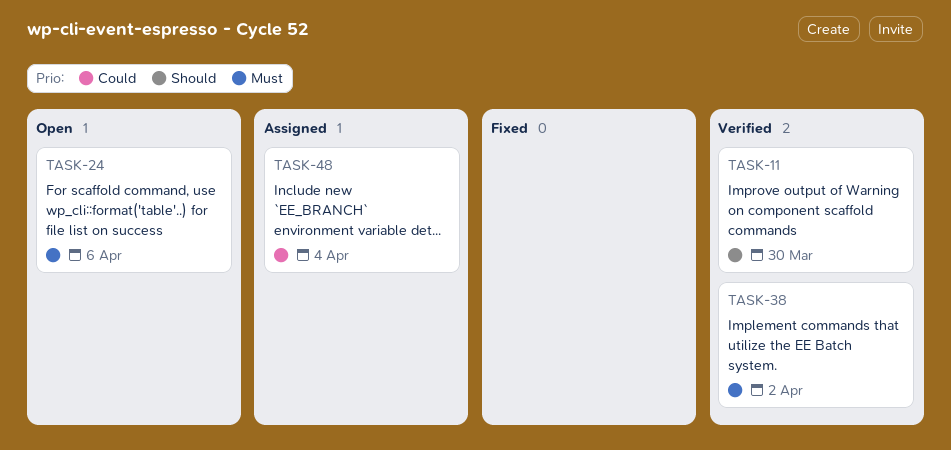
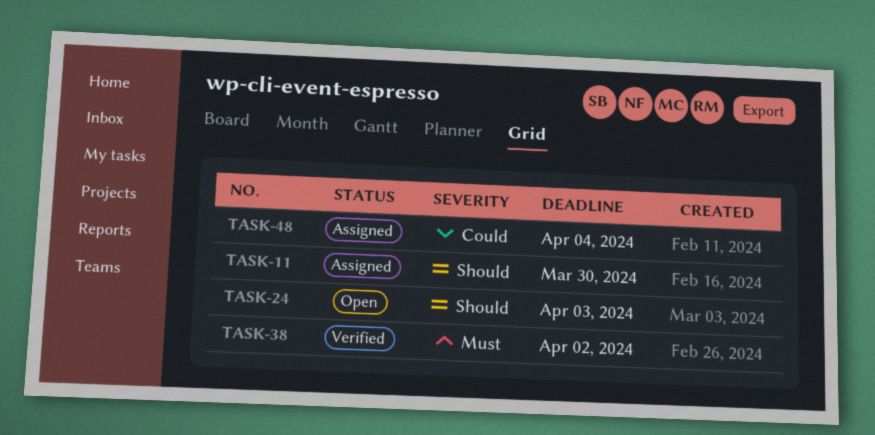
TASK-11, status: Verified -> Assigned
TASK-24, priority: Must -> Should
TASK-24, due: Apr 6 -> Apr 3

